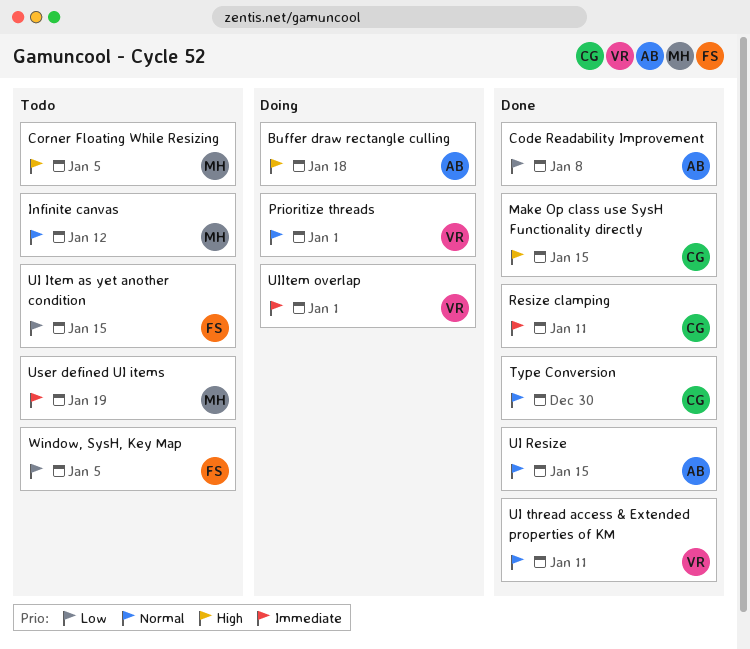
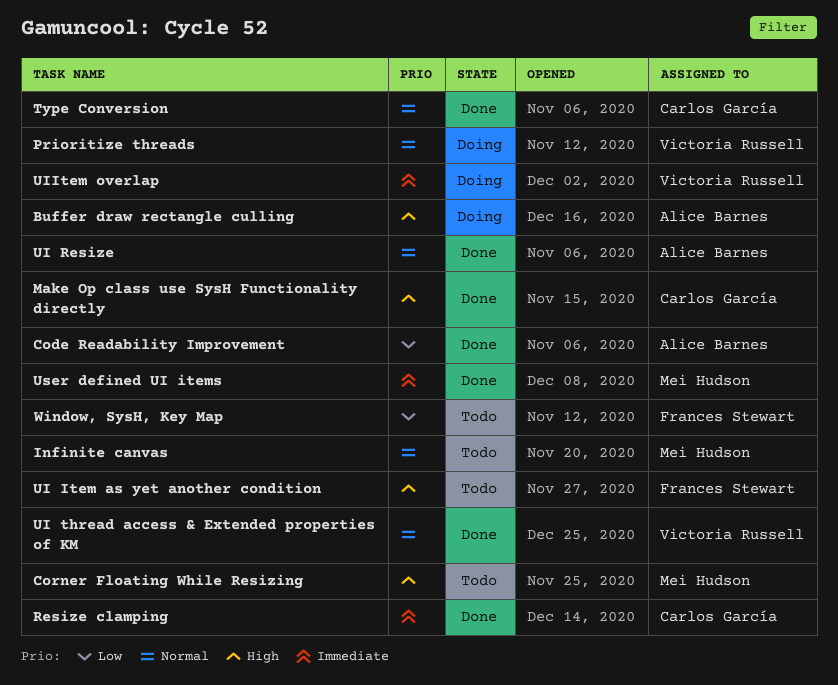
UI Item as yet another condition, priority: Low -> High
User defined UI items, status: Todo -> Done

